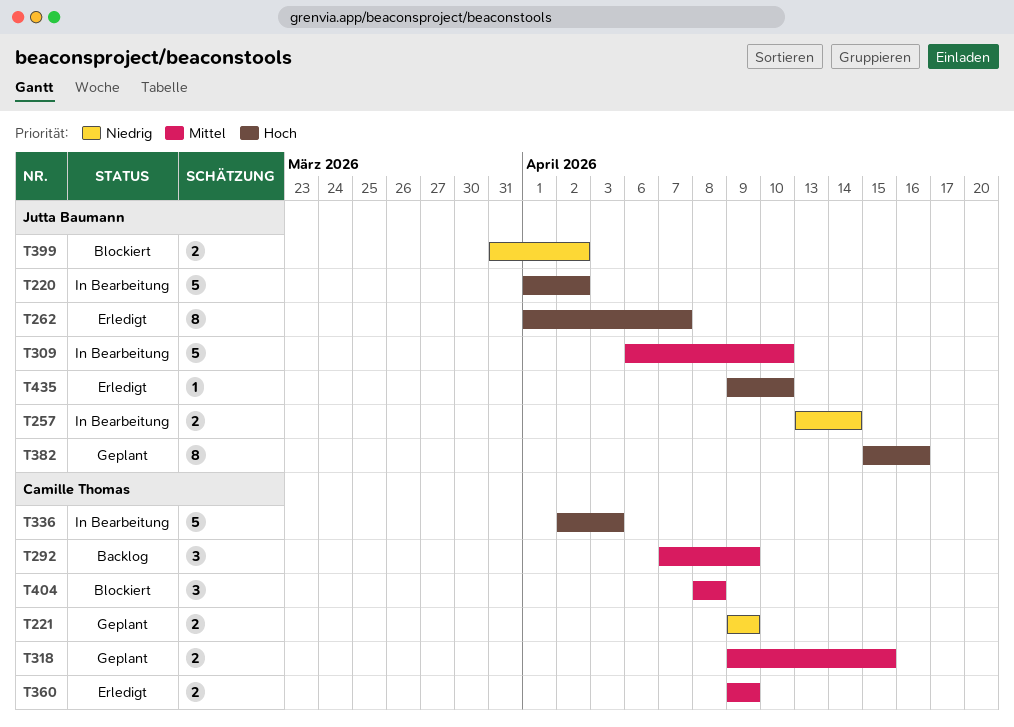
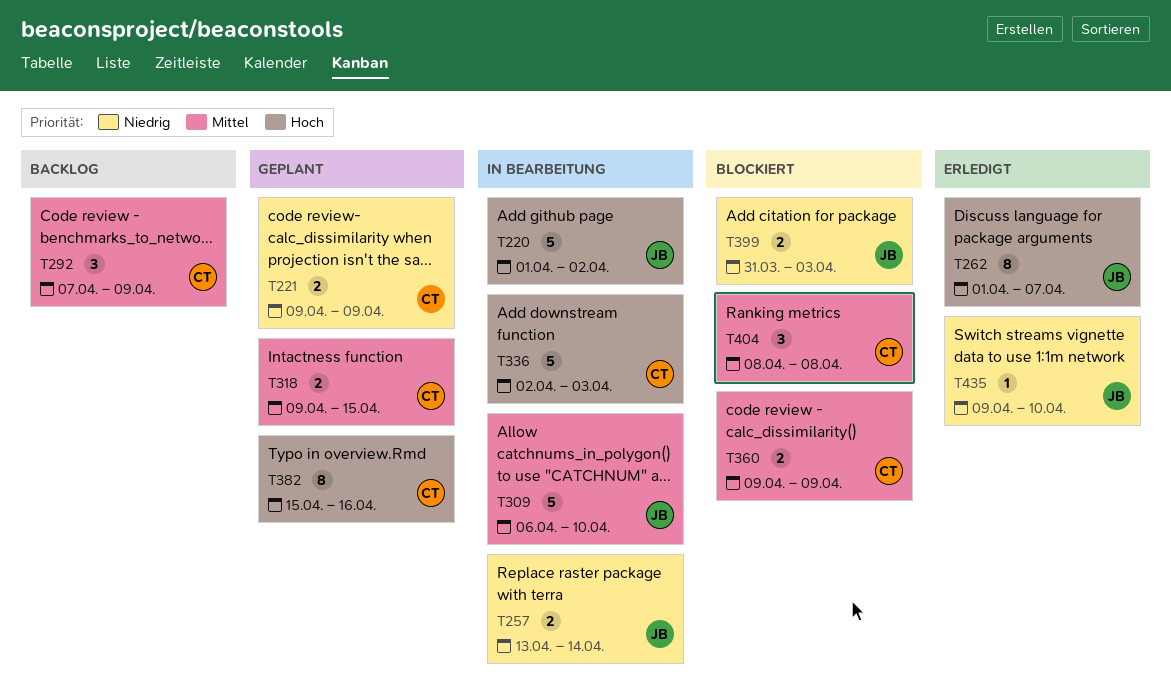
T360, status: Erledigt -> Blockiert
T382, owner: Jutta Baumann -> Camille Thomas
T399, due: Apr 2 -> Apr 3
T435, priority: Hoch -> Niedrig

